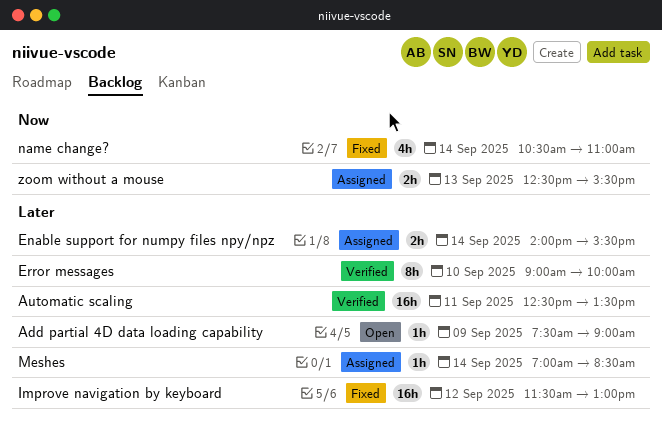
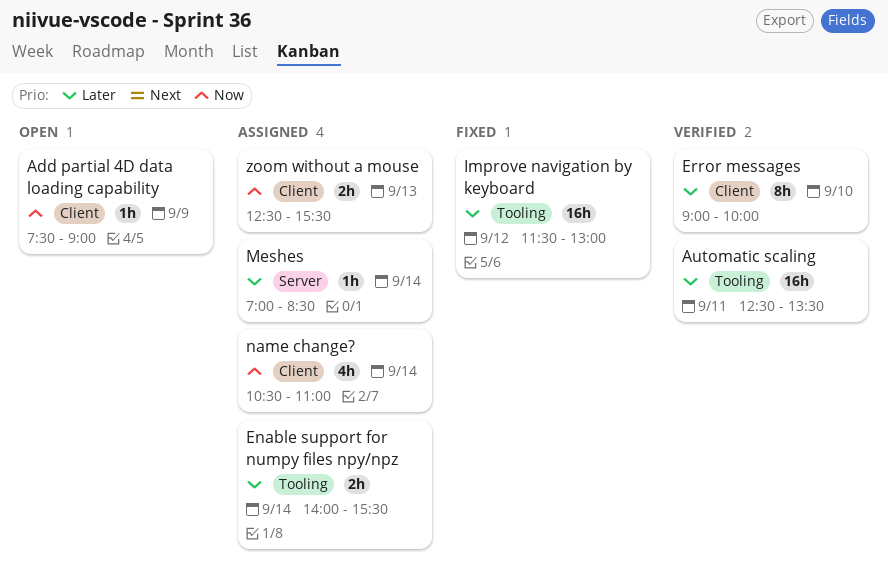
Add partial 4D data loading capability, priority: Later -> Now
name change?, status: Fixed -> Assigned

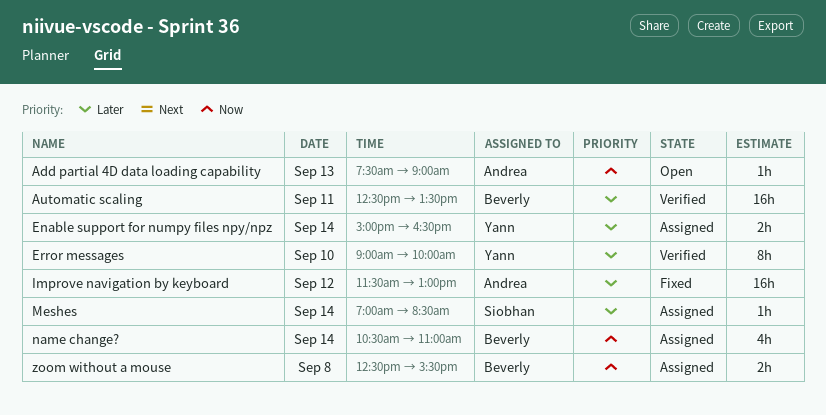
Add partial 4D data loading capability, day: Sep 9 -> Sep 13
Enable support for numpy files npy/npz, begins: 14:00 -> 15:00
Enable support for numpy files npy/npz, ends: 15:30 -> 16:30
zoom without a mouse, day: Sep 13 -> Sep 8

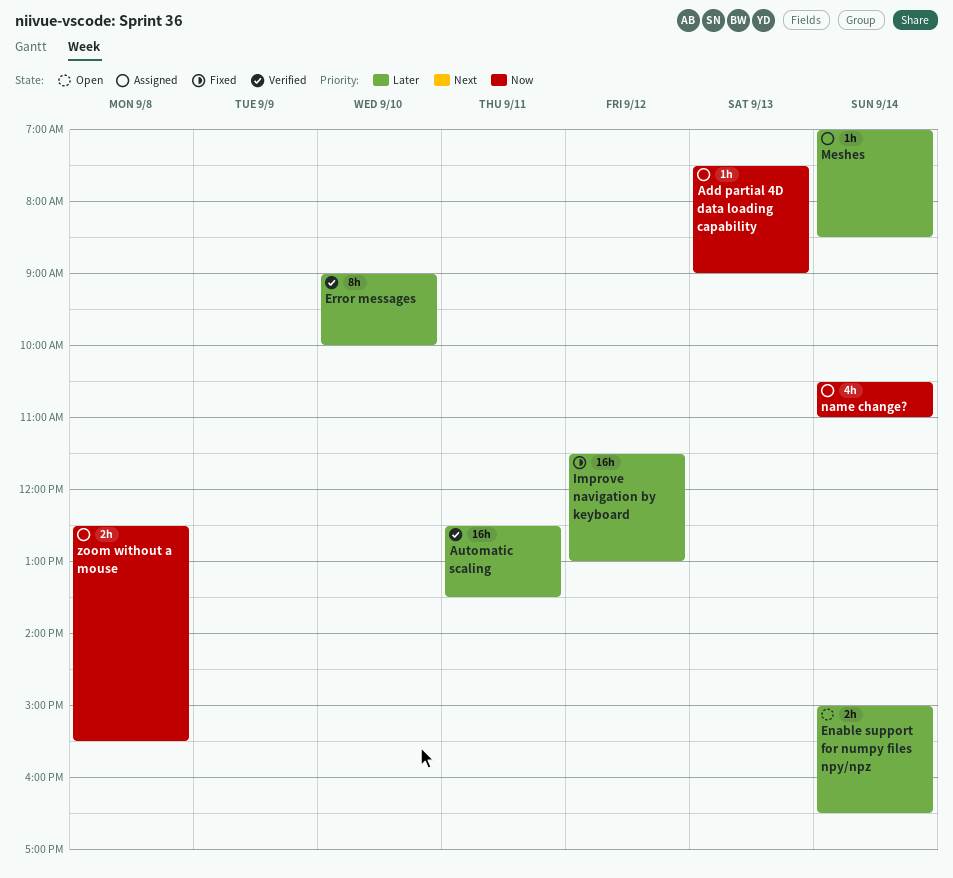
Add partial 4D data loading capability, status: Open -> Assigned
Enable support for numpy files npy/npz, status: Assigned -> Open

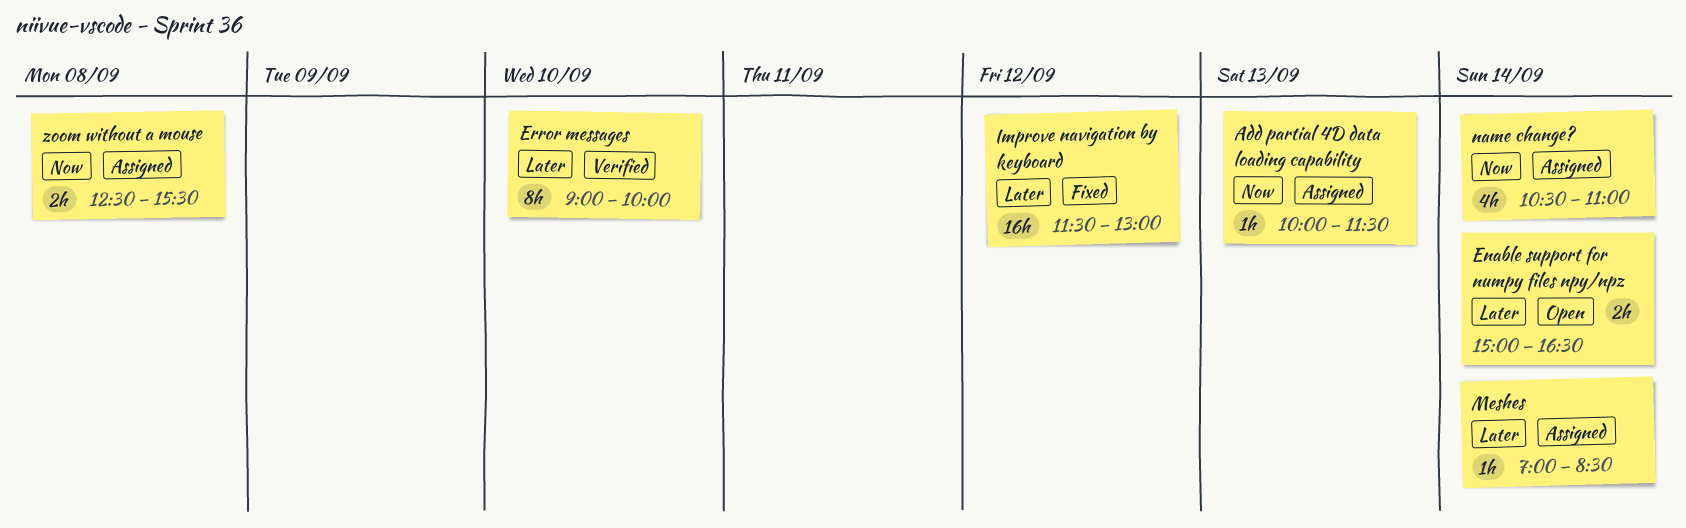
Add partial 4D data loading capability, begins: 07:30 -> 10:00
Add partial 4D data loading capability, ends: 09:00 -> 11:30
Automatic scaling: present -> none

